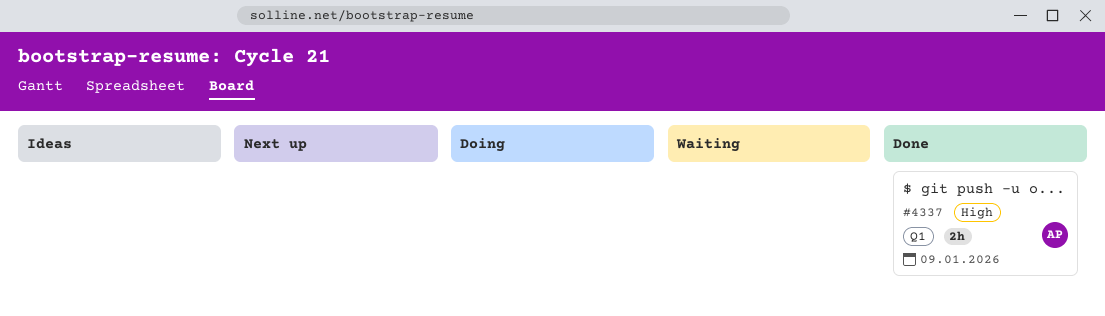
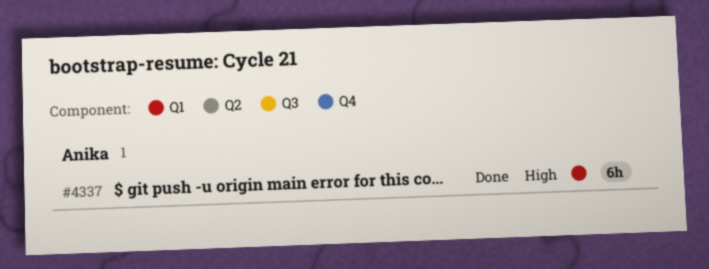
#4337, estimate: 2h -> 6h

